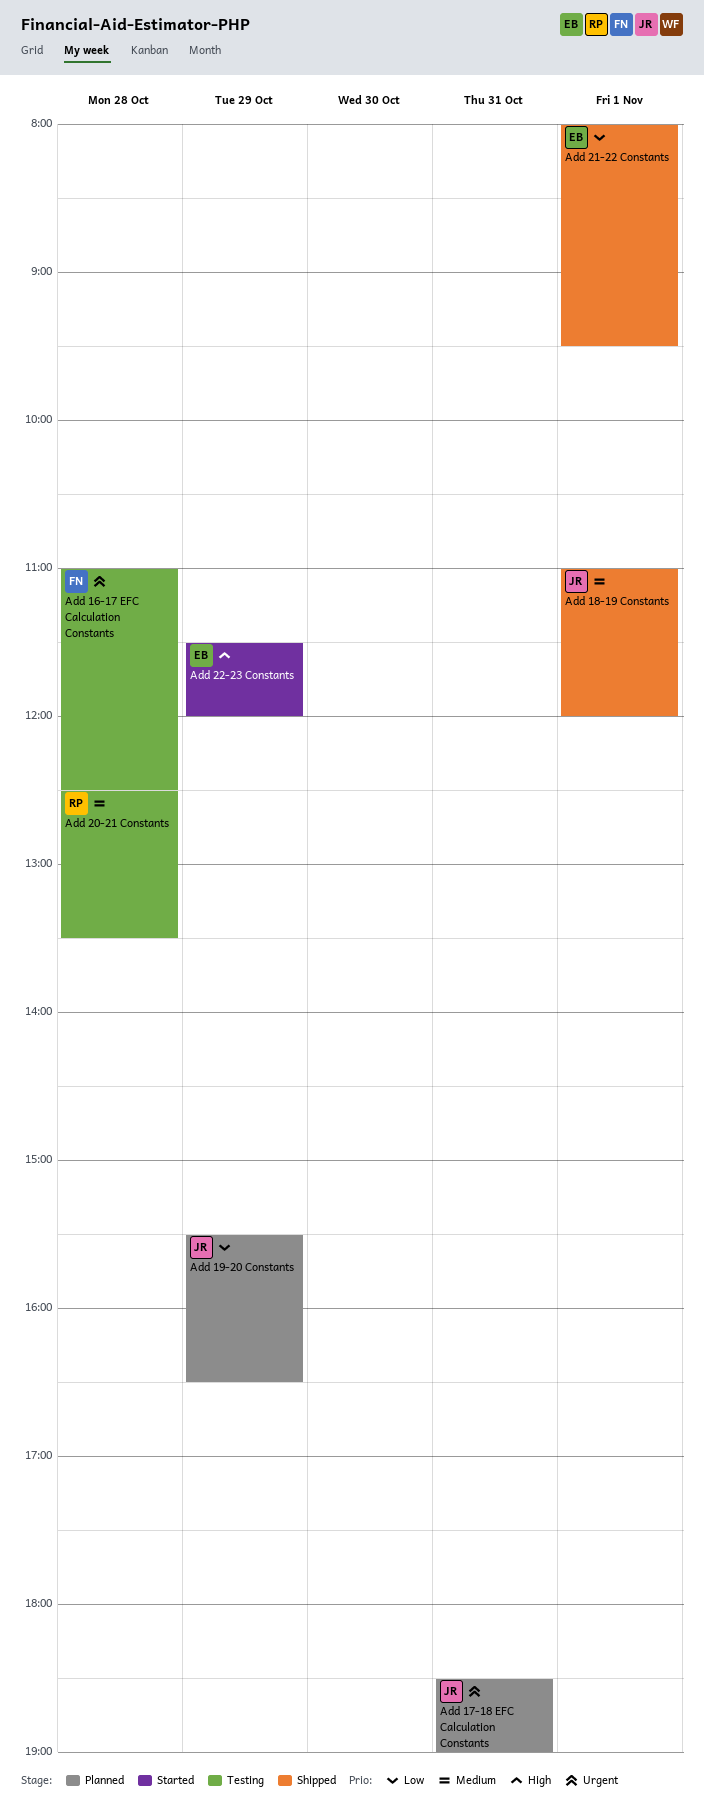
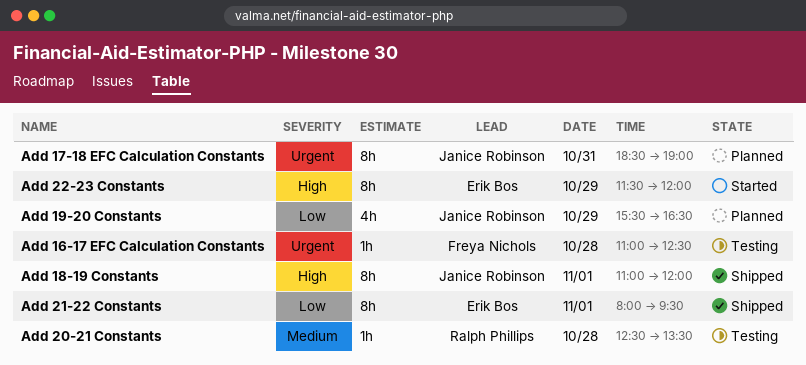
Add 18-19 Constants, priority: Medium -> High

